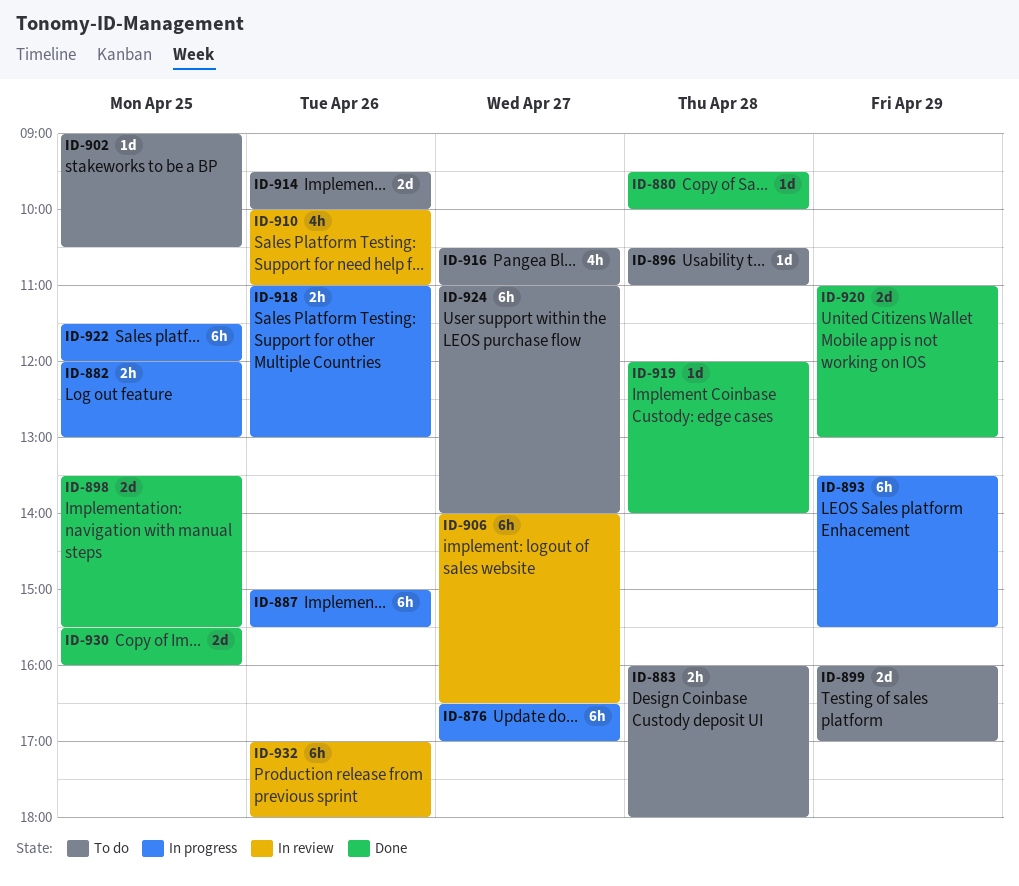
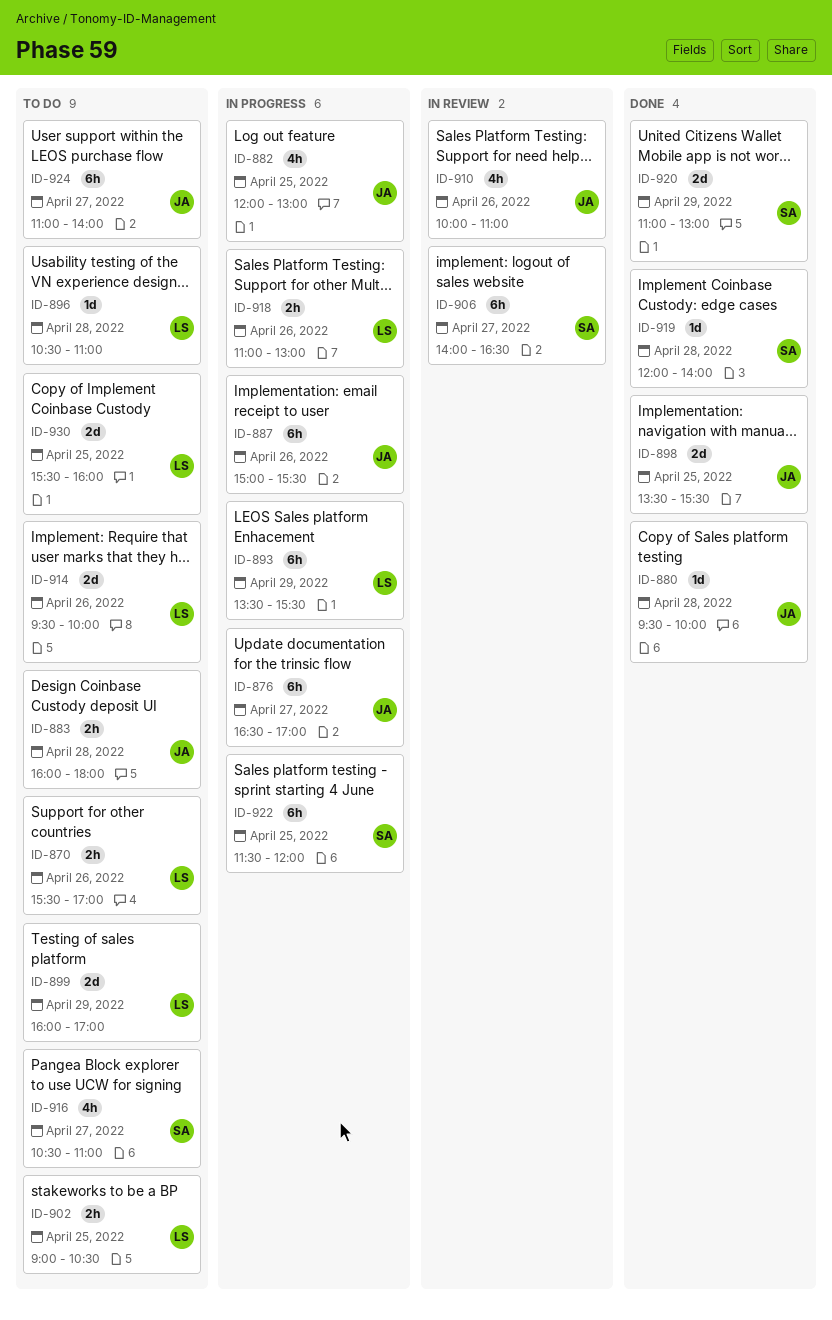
ID-870: none -> present
ID-882, estimate: 2h -> 4h
ID-902, estimate: 1d -> 2h
ID-930, status: Done -> To do
ID-932: present -> none

